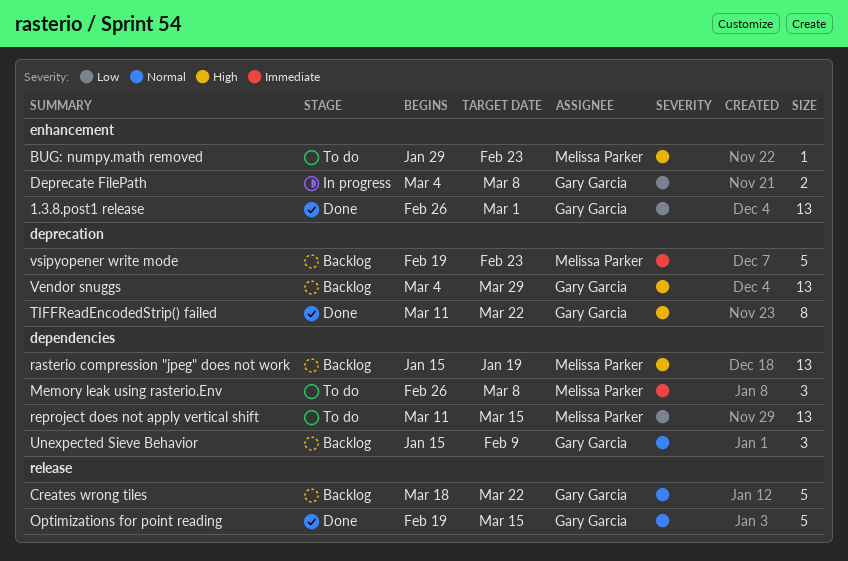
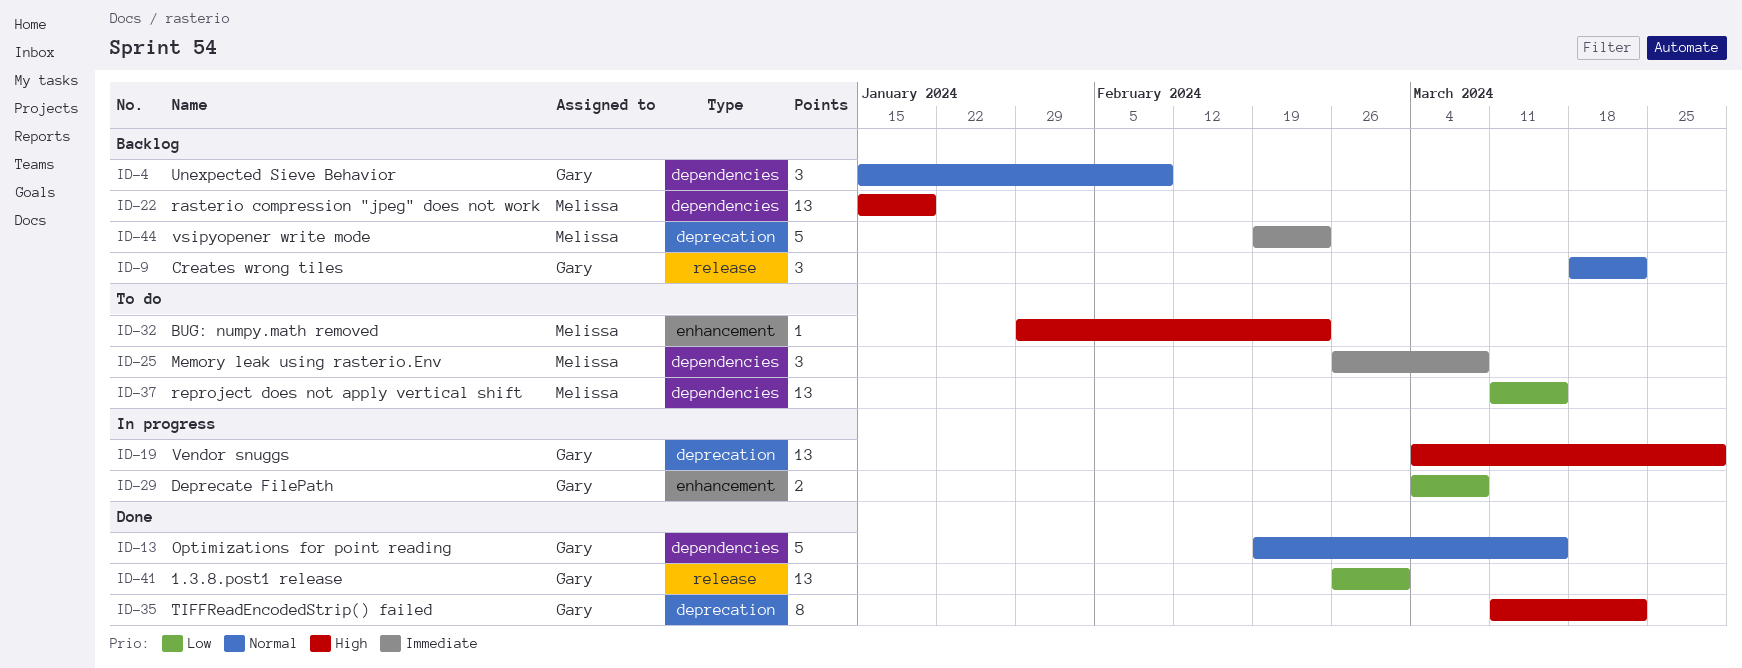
1.3.8.post1 release, label: enhancement -> release
Creates wrong tiles, estimate: 5 -> 3
Optimizations for point reading, label: release -> dependencies
Vendor snuggs, status: Backlog -> In progress

